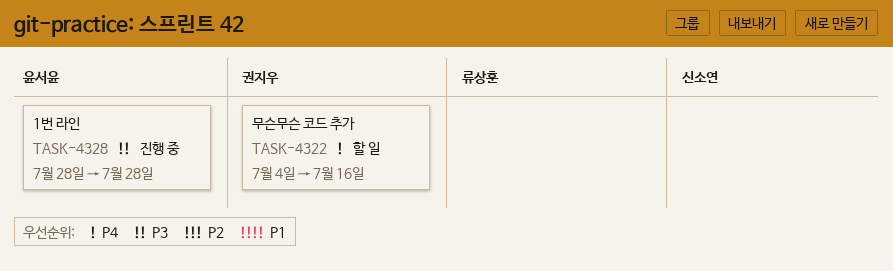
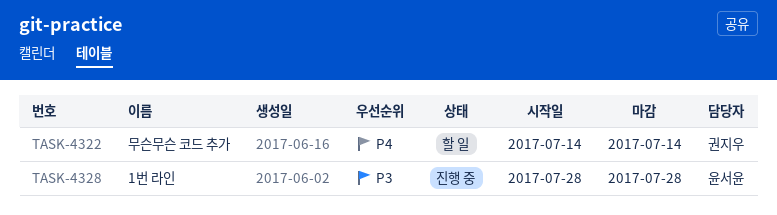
TASK-4322, start: Jul 4 -> Jul 14
TASK-4322, due: Jul 16 -> Jul 14

